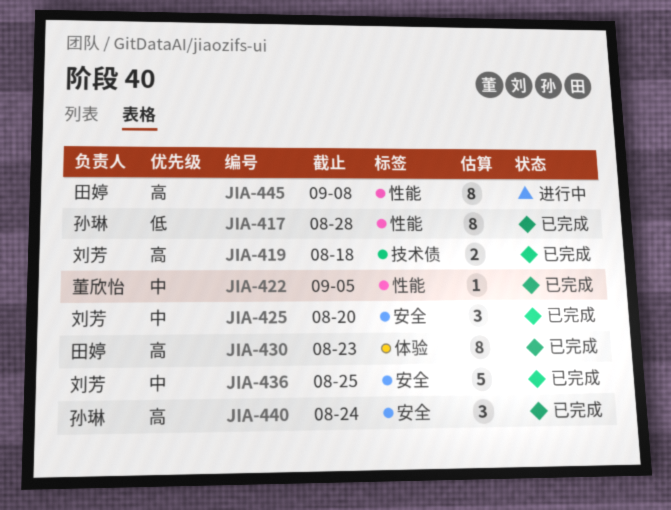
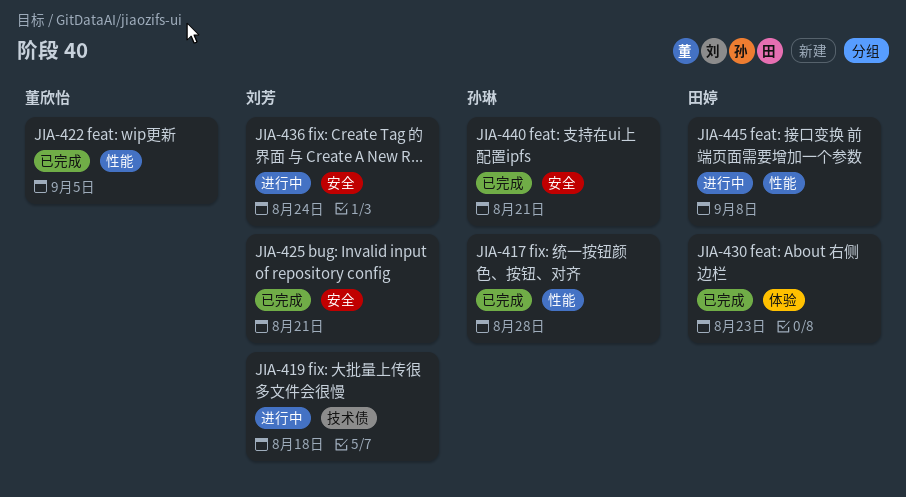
JIA-419, status: 已完成 -> 进行中
JIA-425, due: Aug 20 -> Aug 21
JIA-436, status: 已完成 -> 进行中
JIA-436, due: Aug 25 -> Aug 24
JIA-440, due: Aug 24 -> Aug 21

